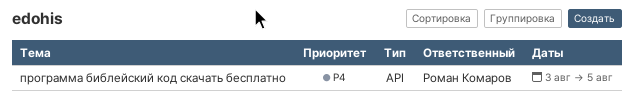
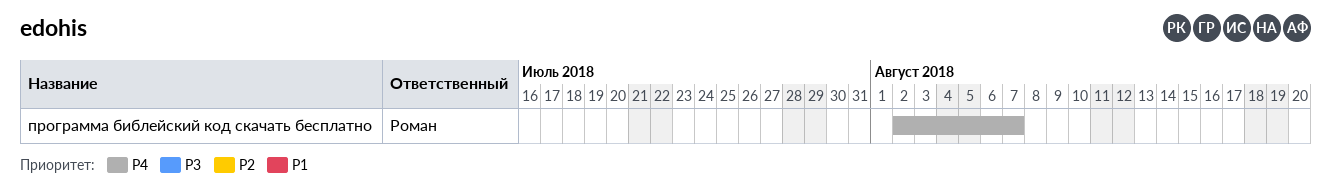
программа библейский код скачать бесплатно, start: Aug 3 -> Aug 2
программа библейский код скачать бесплатно, due: Aug 5 -> Aug 7

